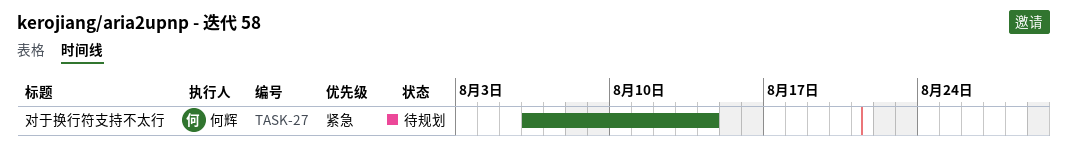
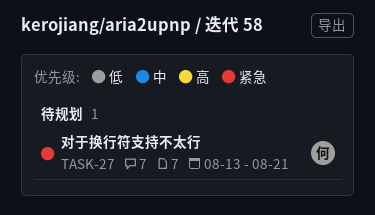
TASK-27, start: Aug 6 -> Aug 13
TASK-27, due: Aug 14 -> Aug 21

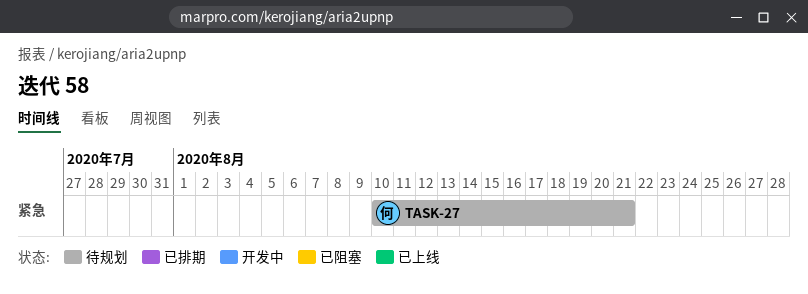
TASK-27, start: Aug 13 -> Aug 10

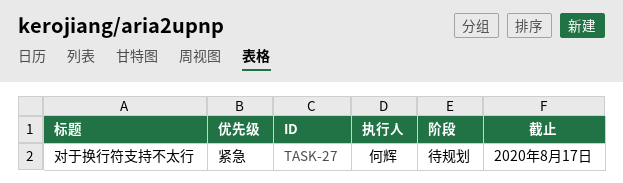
TASK-27, due: Aug 21 -> Aug 17

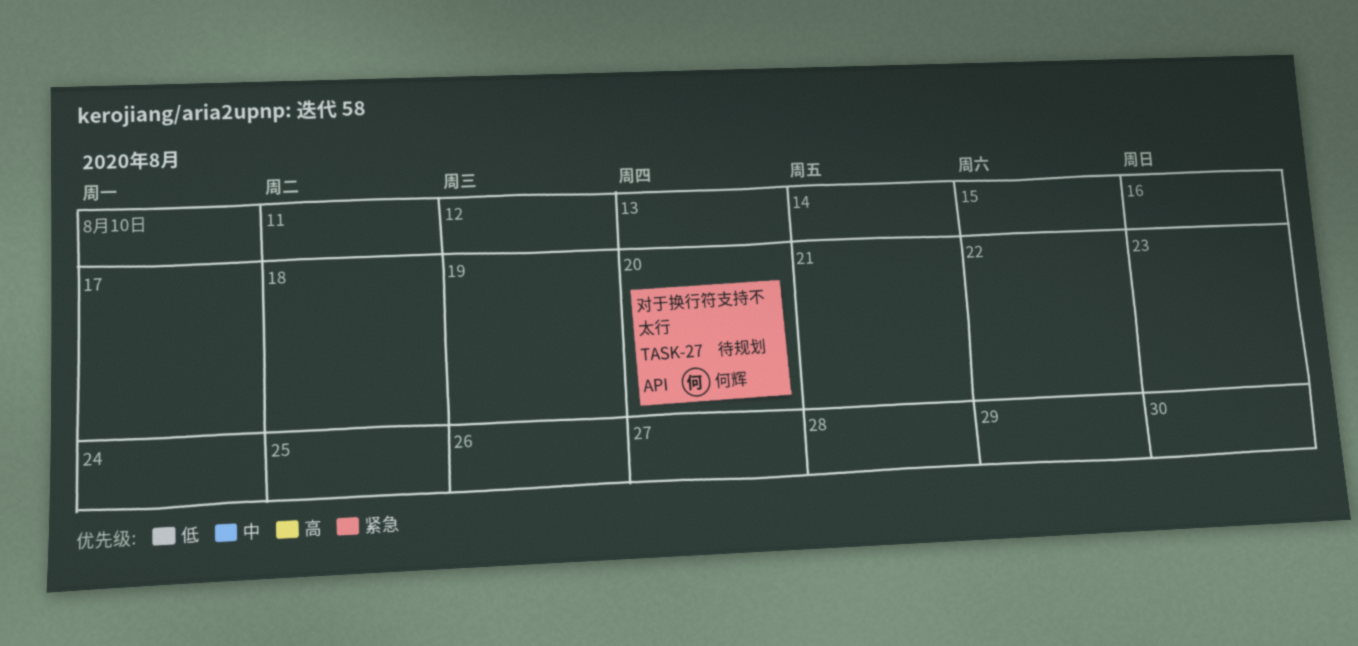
TASK-27, due: Aug 17 -> Aug 20

